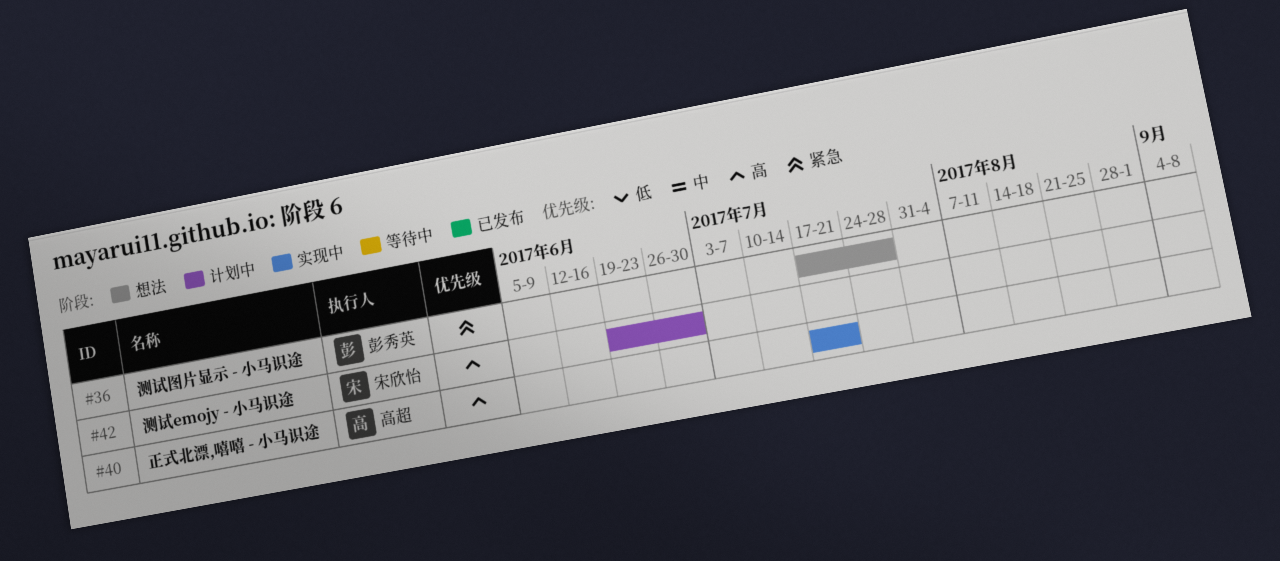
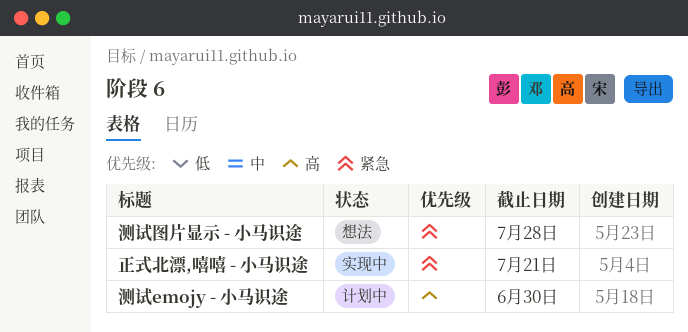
正式北漂,嘻嘻 - 小马识途, priority: 高 -> 紧急

